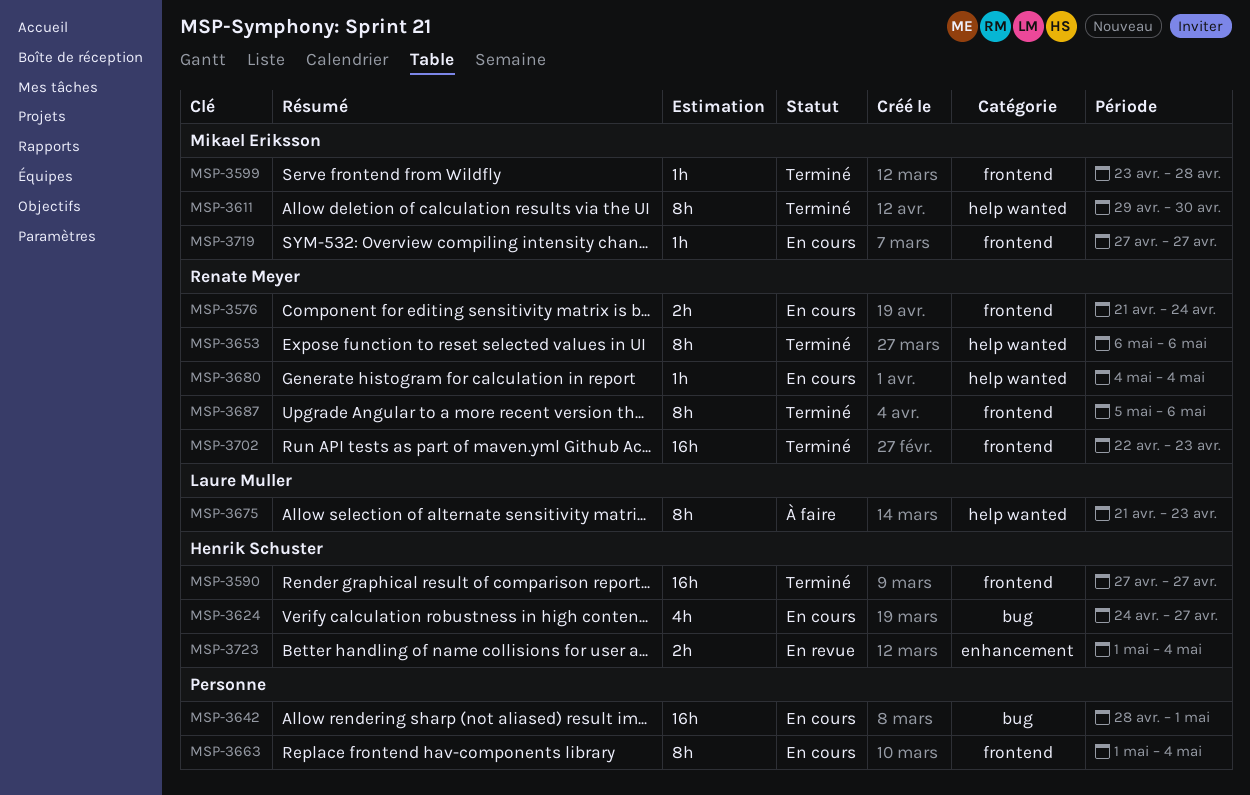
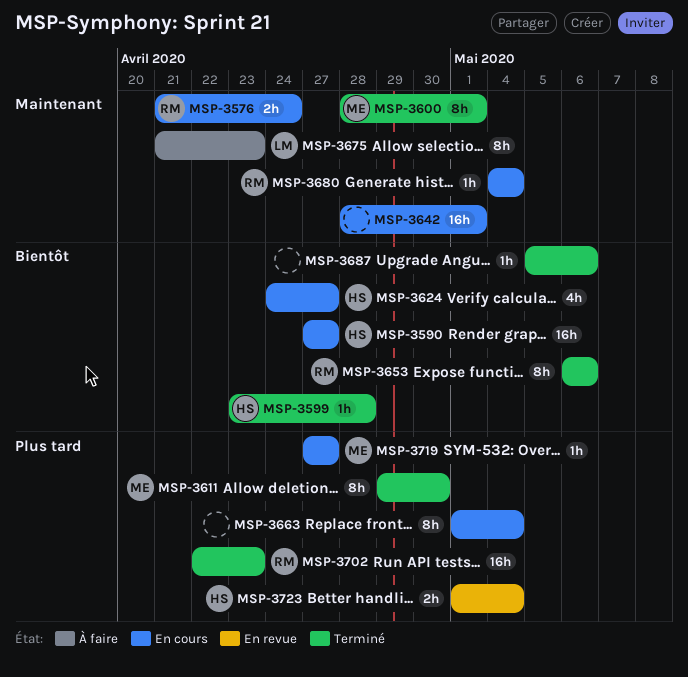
MSP-3590, status: Terminé -> En cours
MSP-3599, owner: Mikael Eriksson -> Henrik Schuster
MSP-3600: none -> present
MSP-3687, owner: Renate Meyer -> none
MSP-3687, estimate: 8h -> 1h

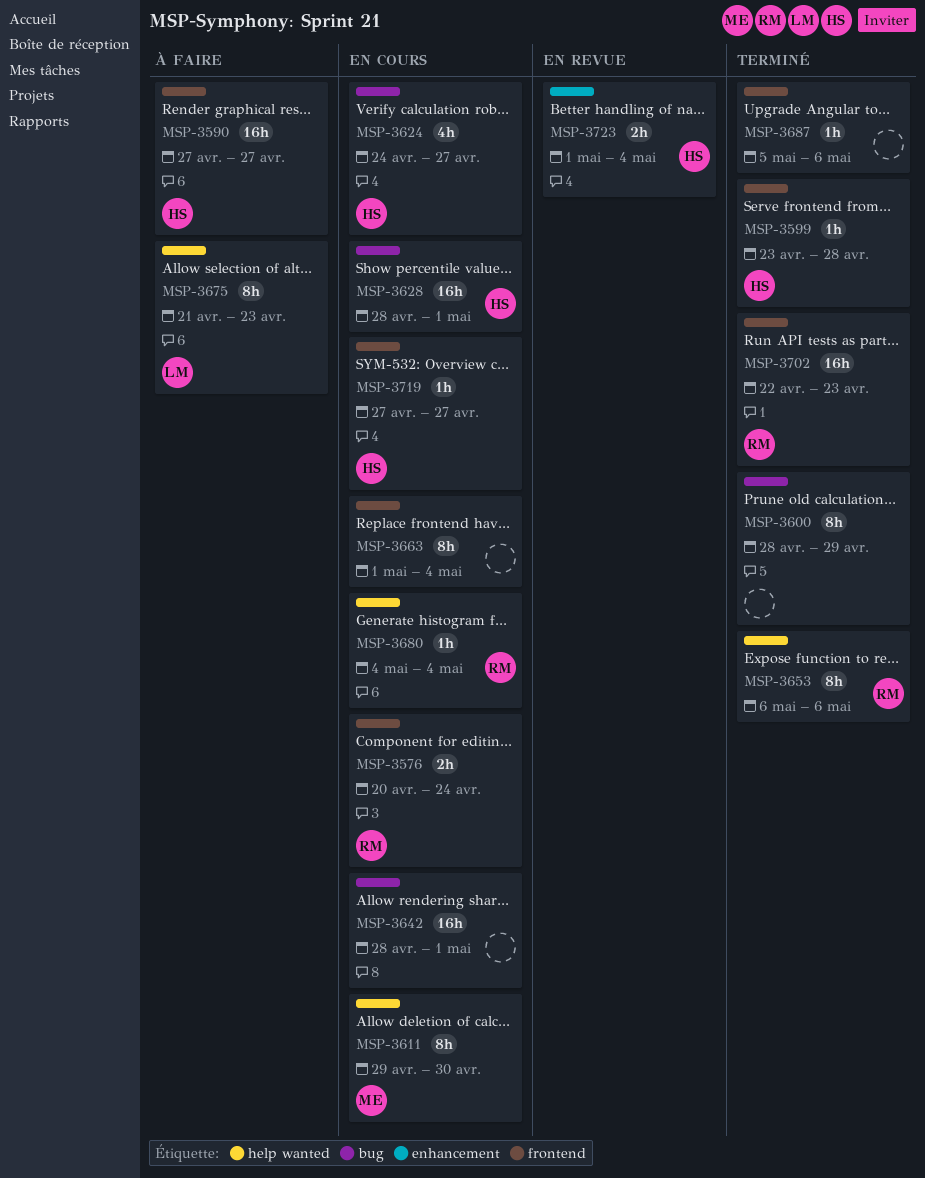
MSP-3576, start: Apr 21 -> Apr 20
MSP-3590, status: En cours -> À faire
MSP-3600, owner: ME -> none
MSP-3600, due: May 1 -> Apr 29
MSP-3611, status: Terminé -> En cours
MSP-3628: none -> present
MSP-3719, owner: ME -> HS

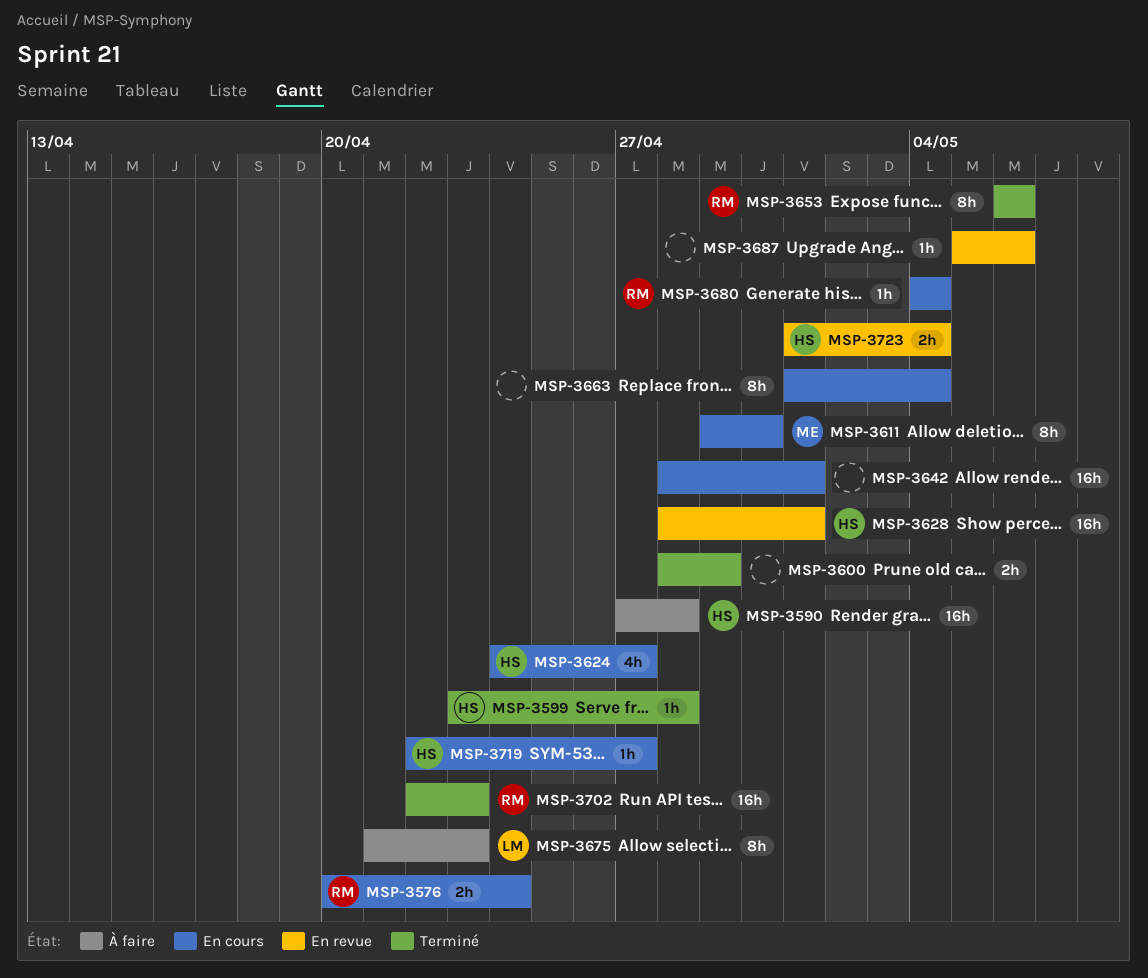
MSP-3590, due: Apr 27 -> Apr 28
MSP-3600, estimate: 8h -> 2h
MSP-3628, status: En cours -> En revue
MSP-3687, status: Terminé -> En revue
MSP-3719, start: Apr 27 -> Apr 22

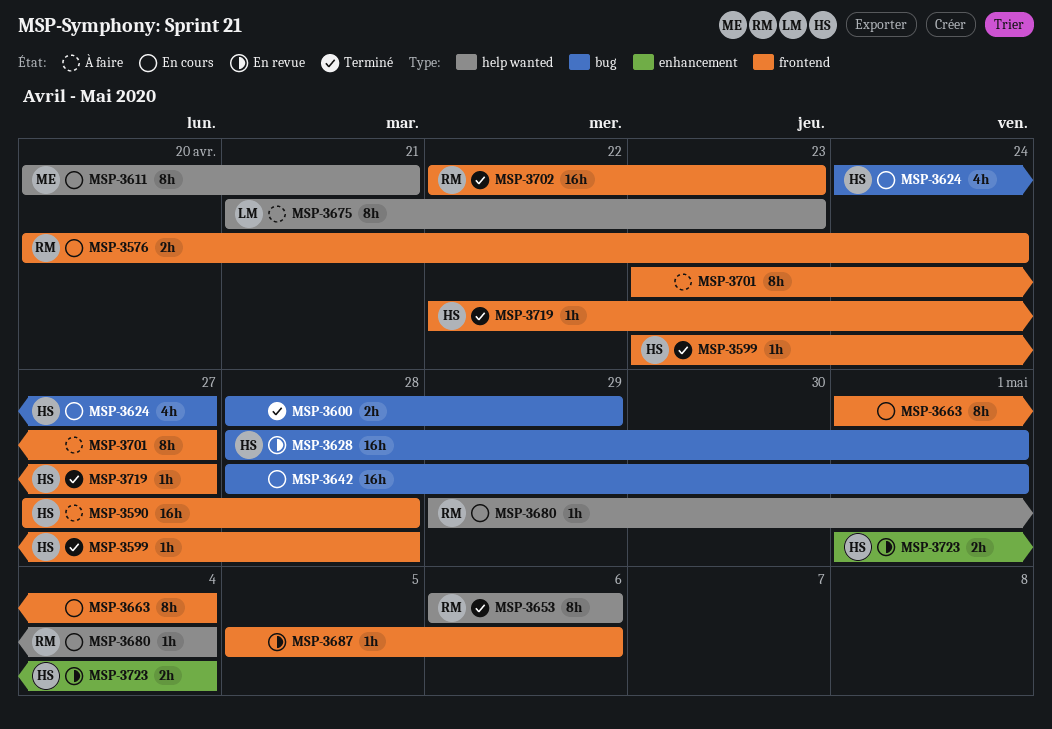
MSP-3611, start: Apr 29 -> Apr 20
MSP-3611, due: Apr 30 -> Apr 21
MSP-3680, start: May 4 -> Apr 29
MSP-3701: none -> present
MSP-3719, status: En cours -> Terminé

